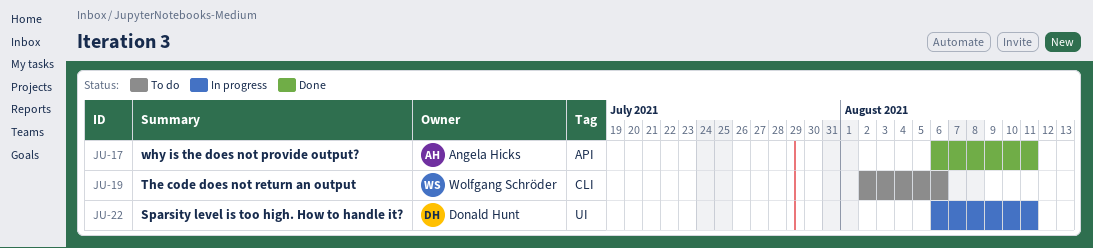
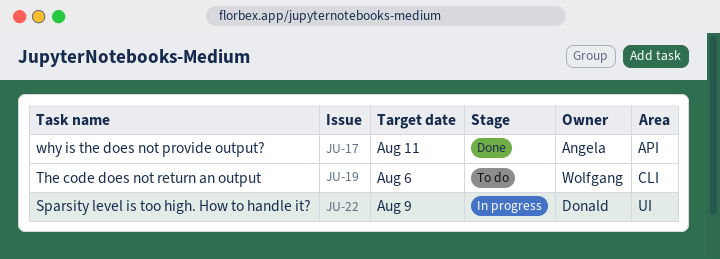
JU-22, due: Aug 11 -> Aug 9

